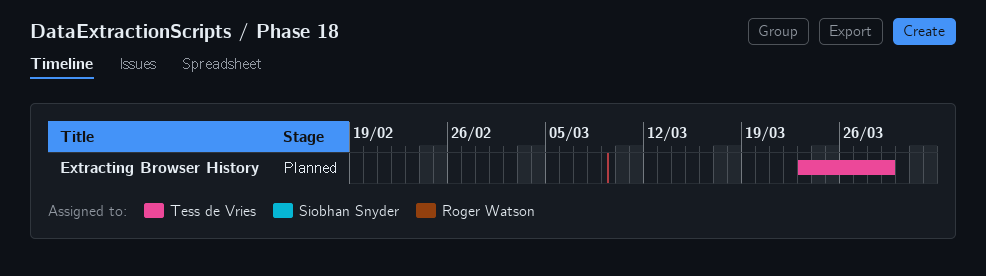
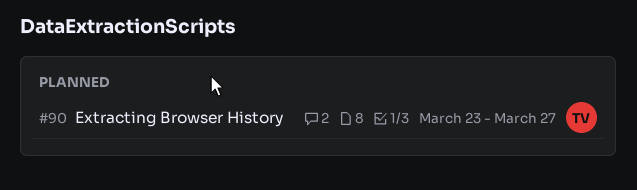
Extracting Browser History, due: Mar 29 -> Mar 27

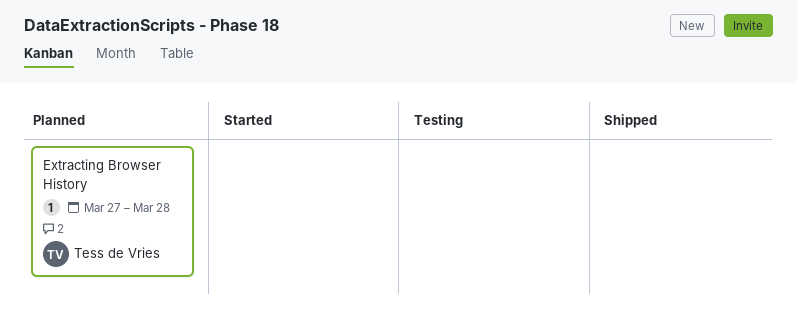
Extracting Browser History, start: Mar 23 -> Mar 27
Extracting Browser History, due: Mar 27 -> Mar 28

